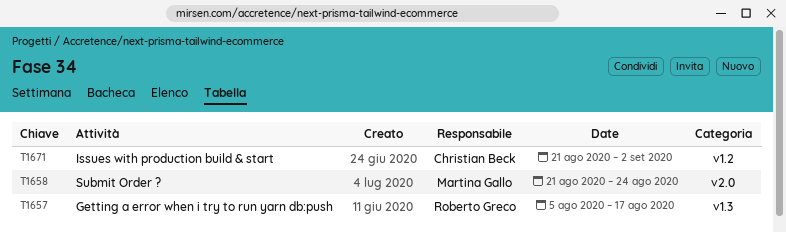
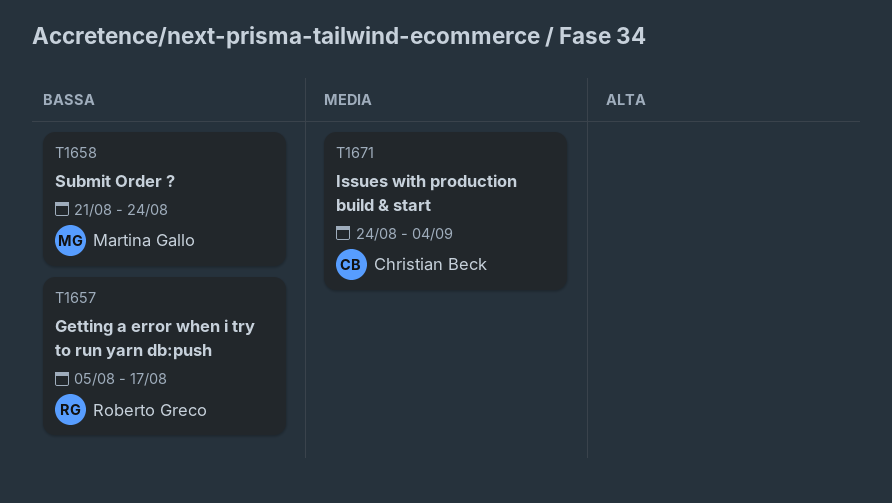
T1671, start: Aug 21 -> Aug 24
T1671, due: Sep 2 -> Sep 4

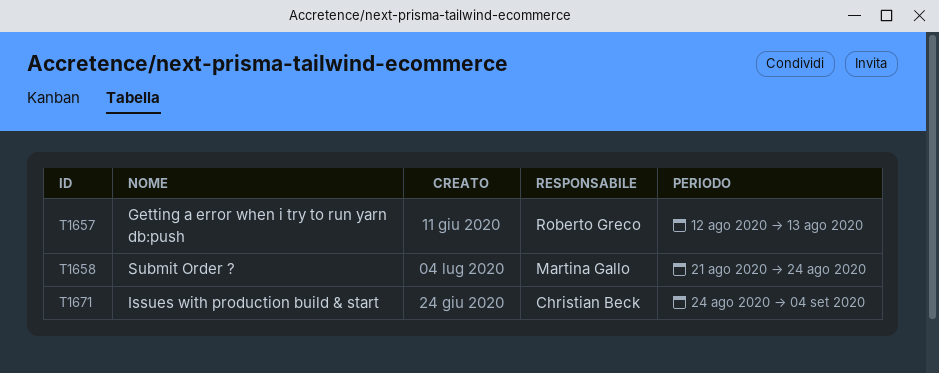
T1657, start: Aug 5 -> Aug 12
T1657, due: Aug 17 -> Aug 13

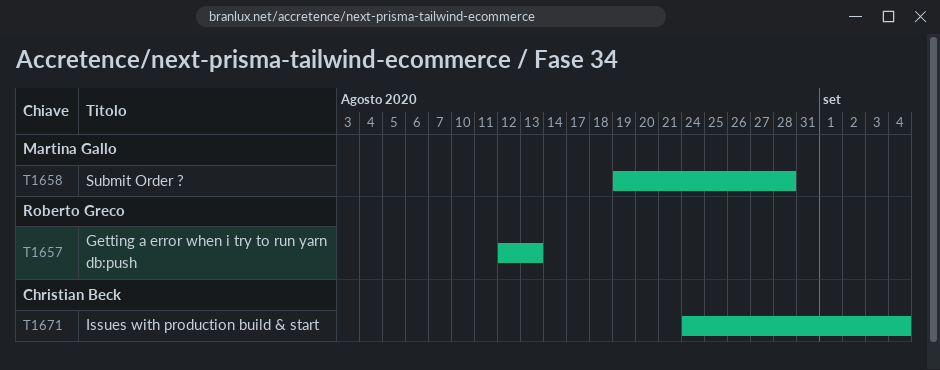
T1658, start: Aug 21 -> Aug 19
T1658, due: Aug 24 -> Aug 28

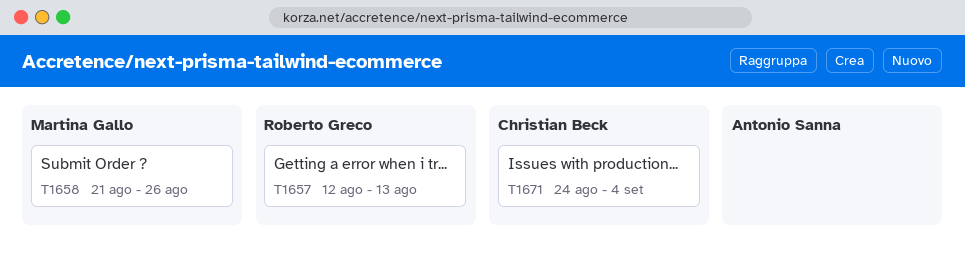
T1658, start: Aug 19 -> Aug 21
T1658, due: Aug 28 -> Aug 26

